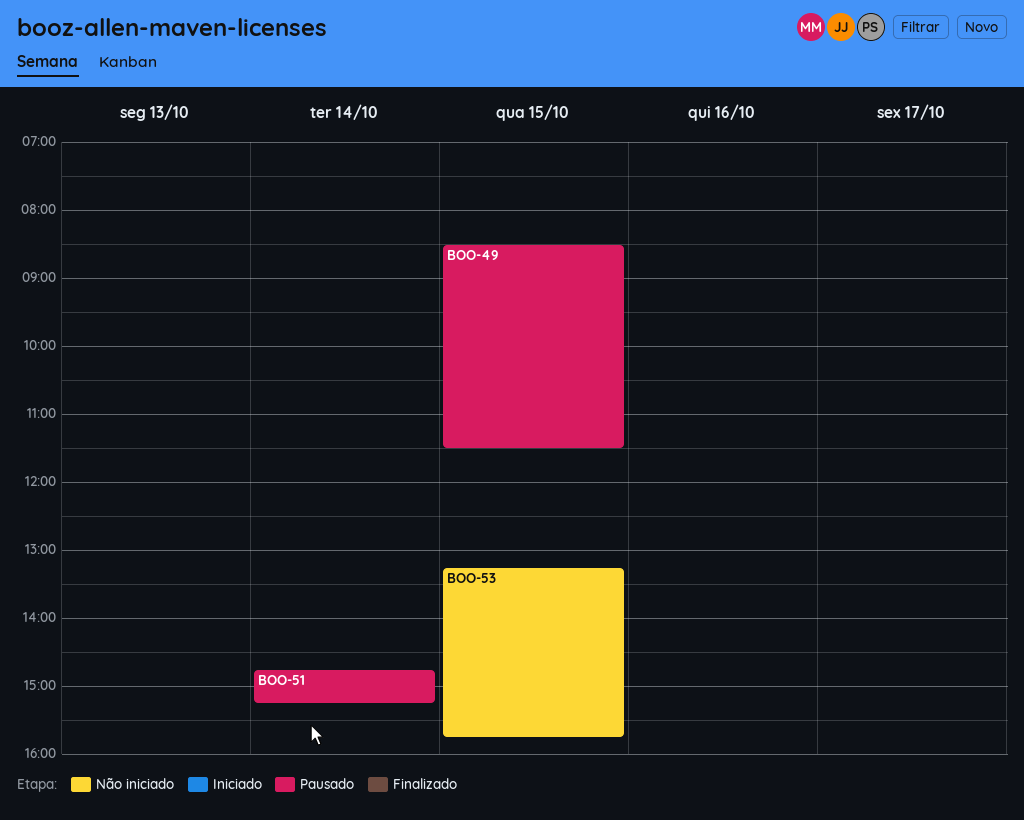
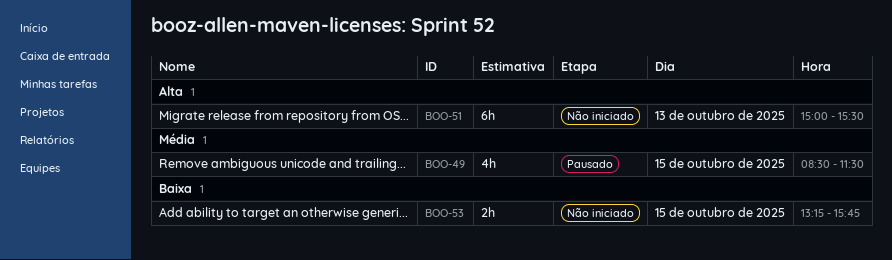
BOO-51, status: Pausado -> Não iniciado
BOO-51, day: Oct 14 -> Oct 13
BOO-51, begins: 14:45 -> 15:00
BOO-51, ends: 15:15 -> 15:30

